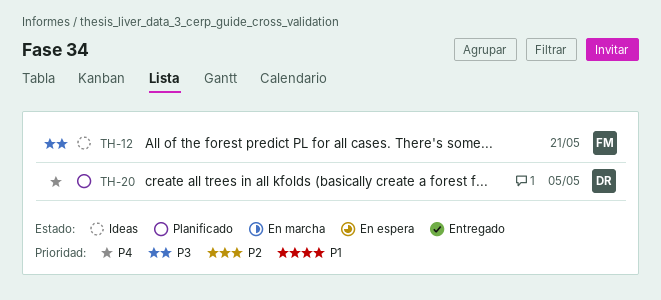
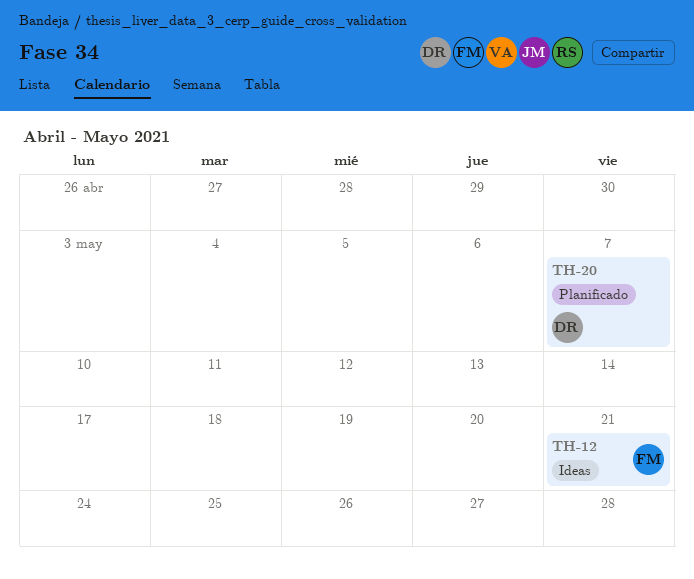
TH-20, due: May 5 -> May 7

